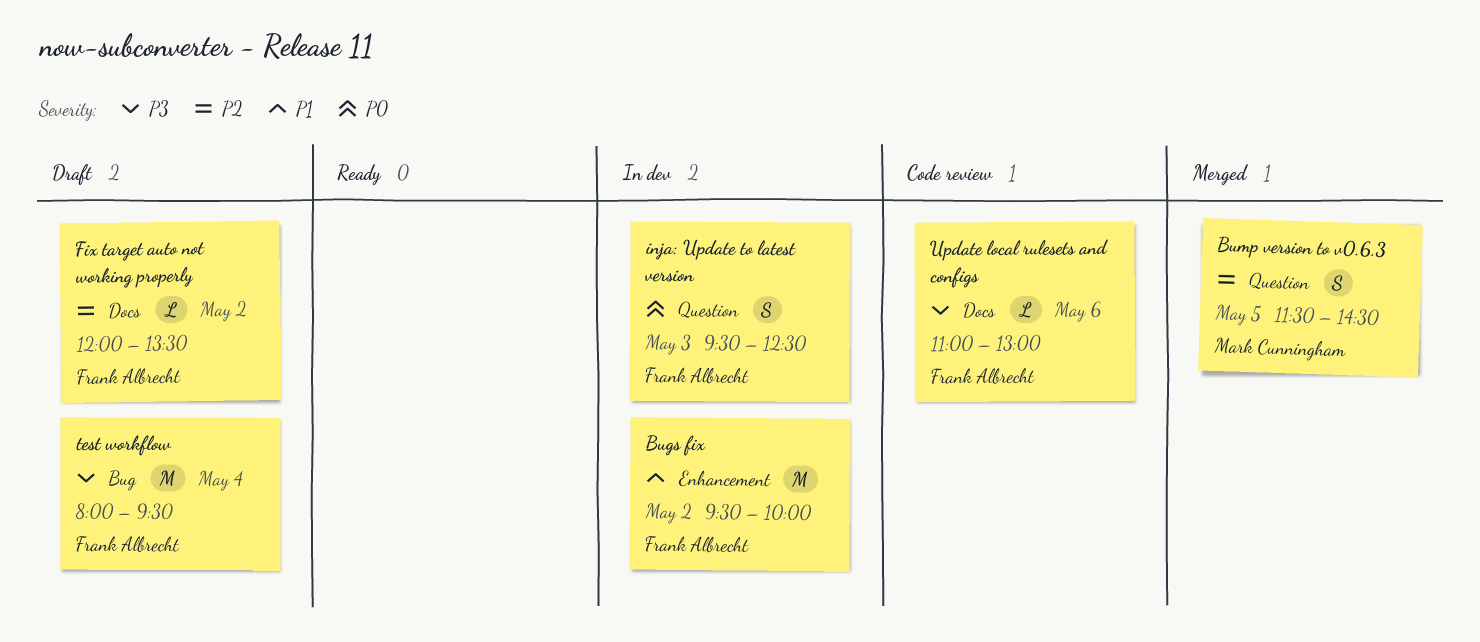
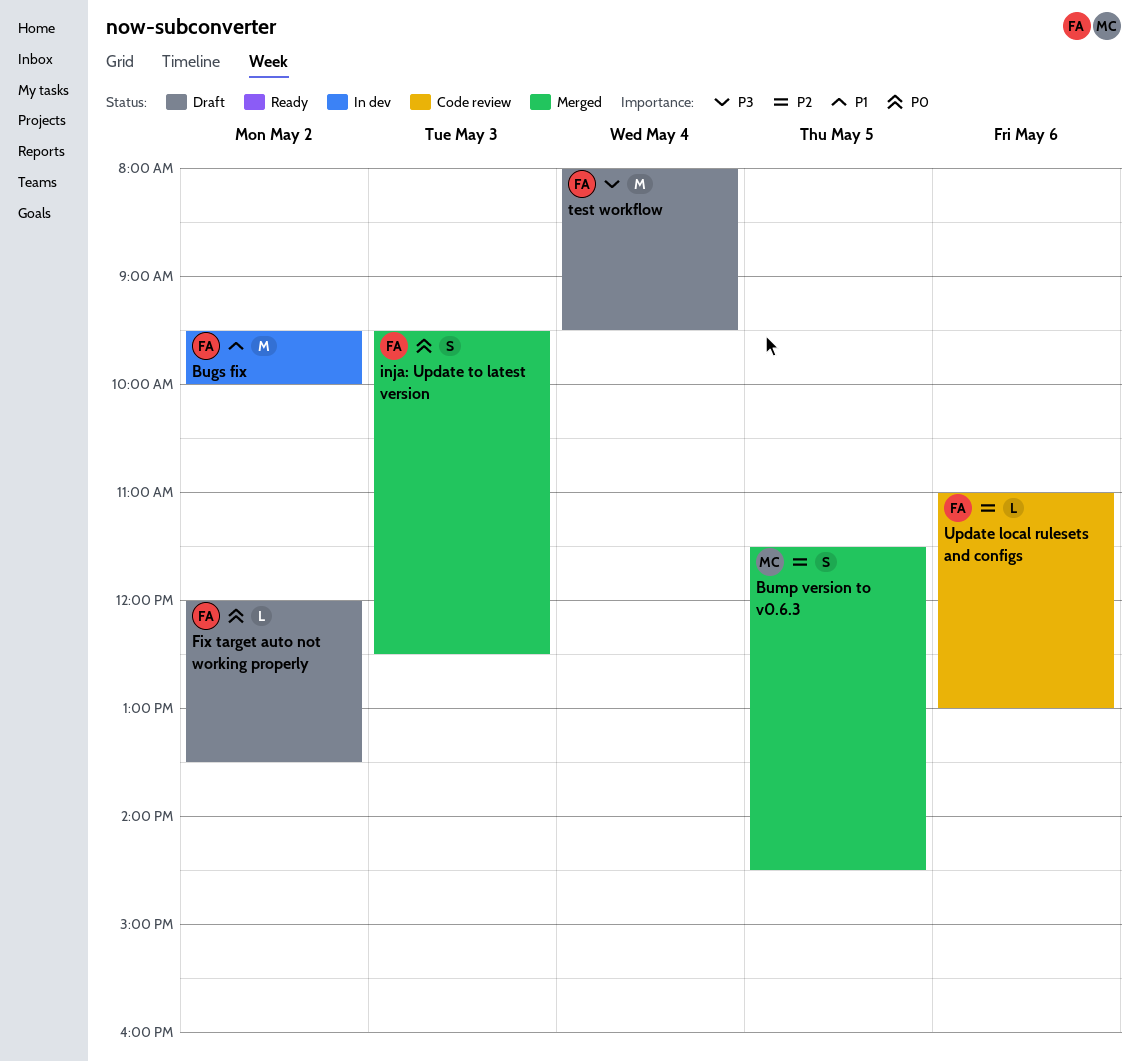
Fix target auto not working properly, priority: P2 -> P0
inja: Update to latest version, status: In dev -> Merged
Update local rulesets and configs, priority: P3 -> P2

